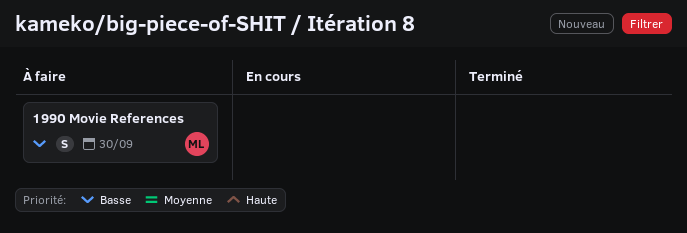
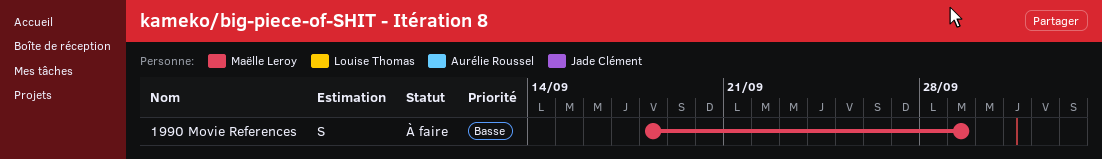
1990 Movie References, due: Sep 30 -> Sep 29

